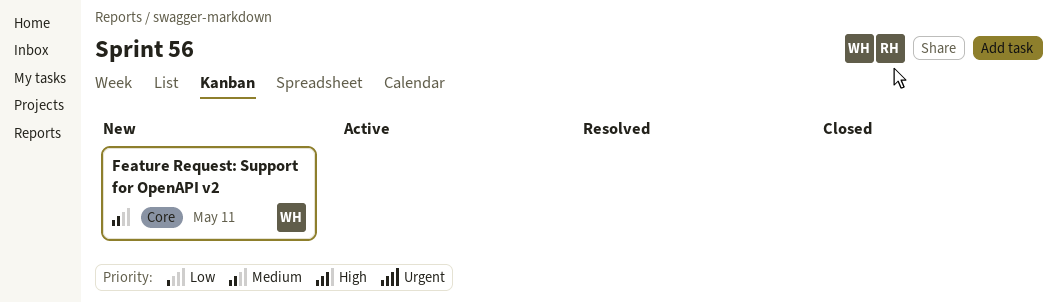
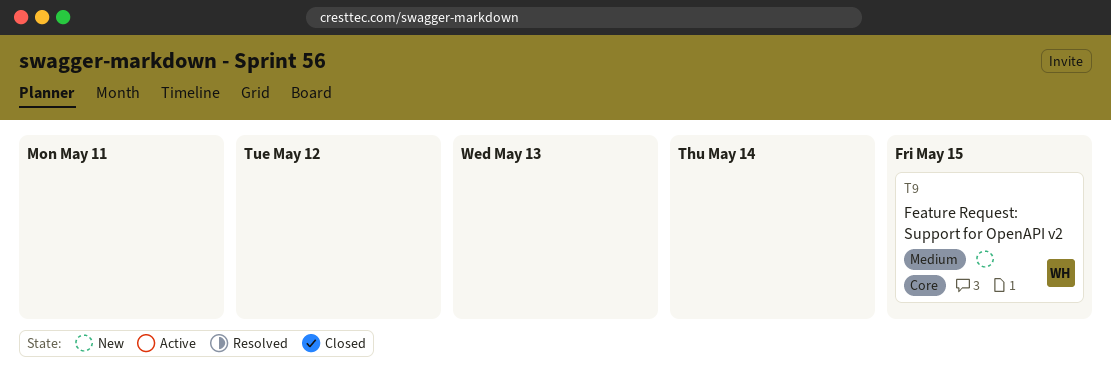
Feature Request: Support for OpenAPI v2, due: May 11 -> May 15

